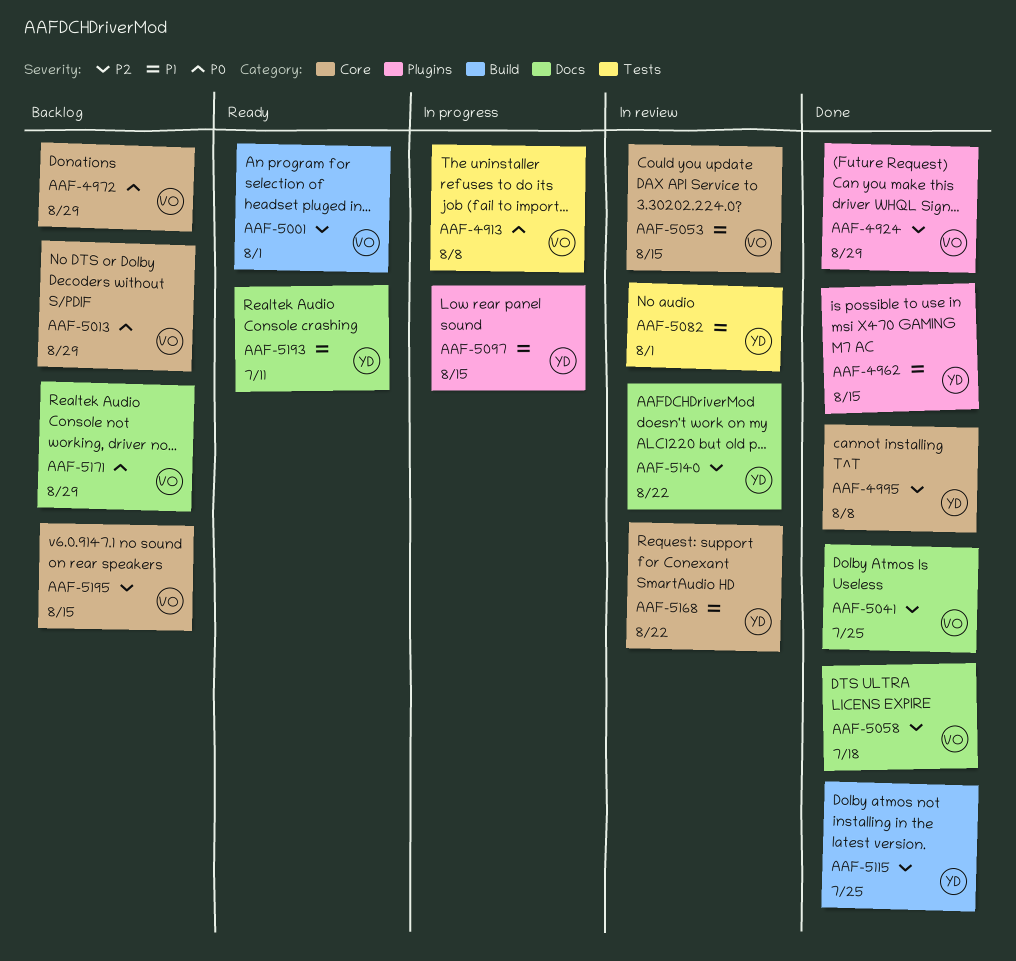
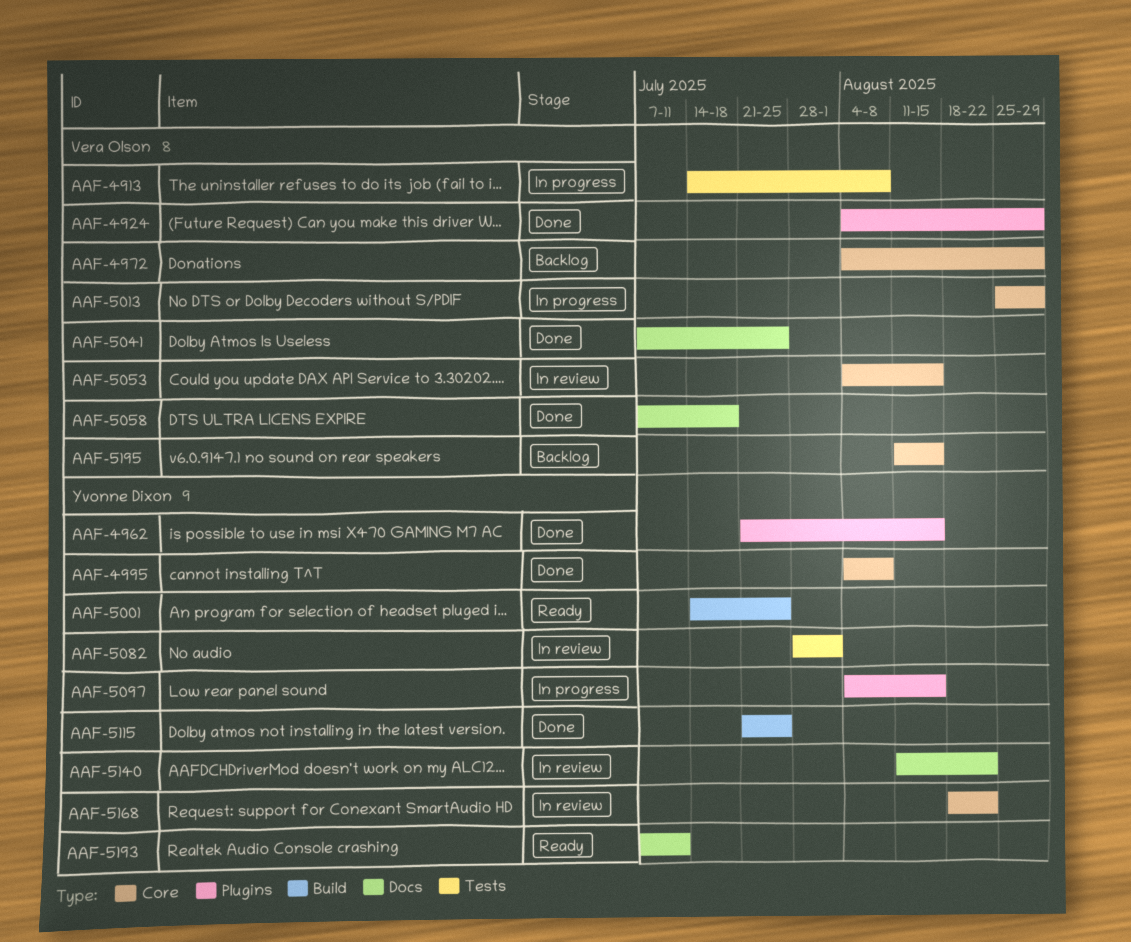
AAF-5001, owner: Vera Olson -> Yvonne Dixon
AAF-5001, due: Aug 1 -> Jul 25
AAF-5013, status: Backlog -> In progress
AAF-5171: present -> none

